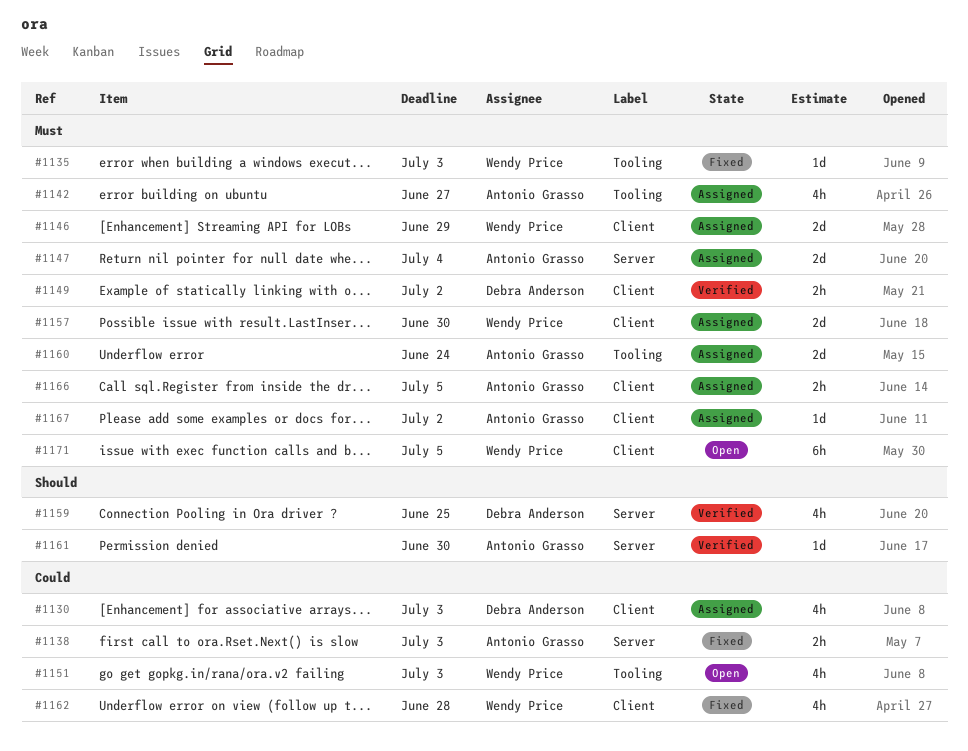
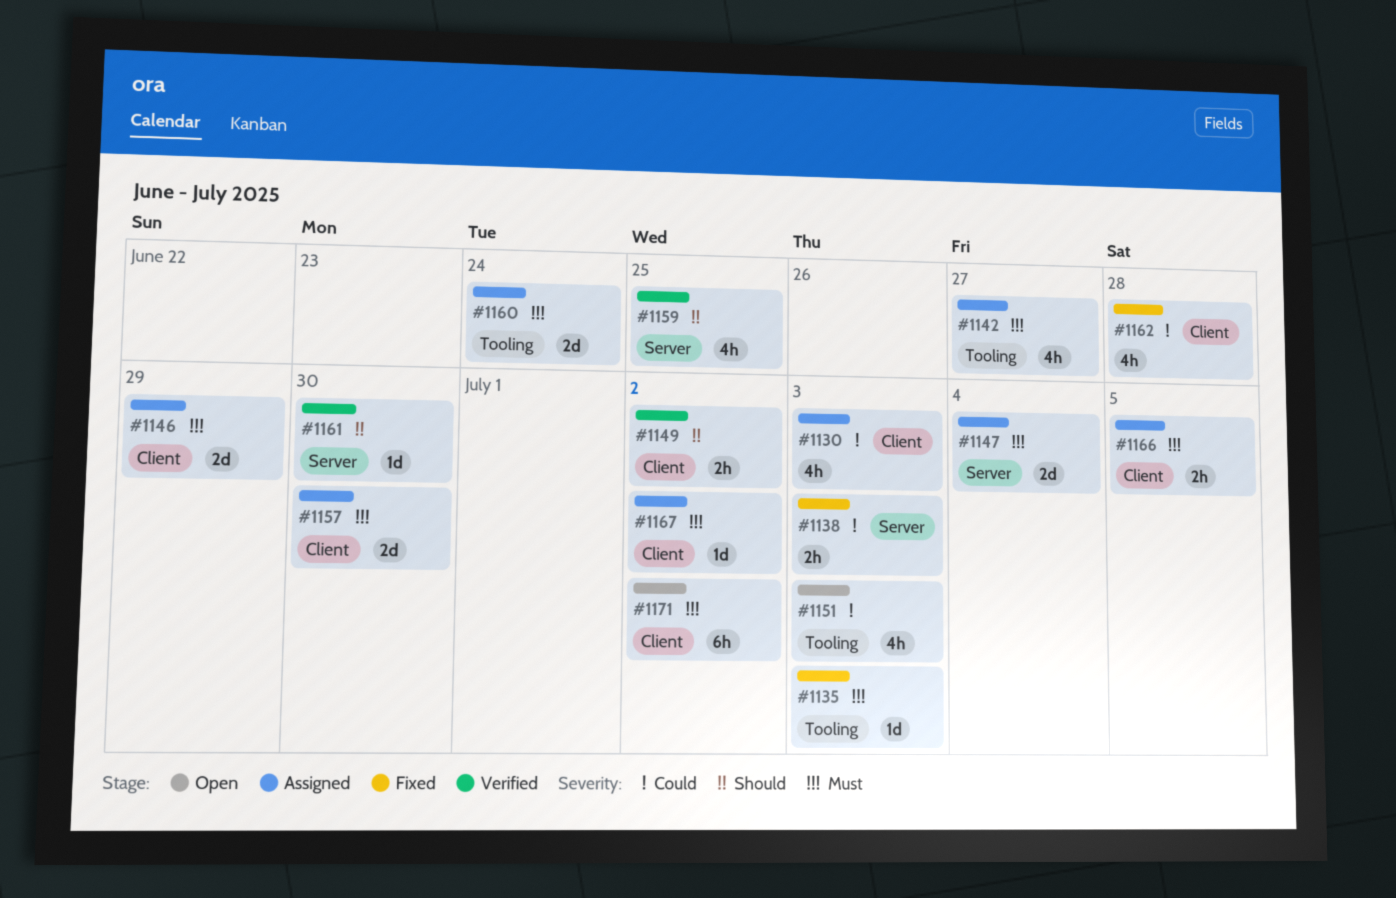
#1149, priority: Must -> Should
#1171, due: Jul 5 -> Jul 2

